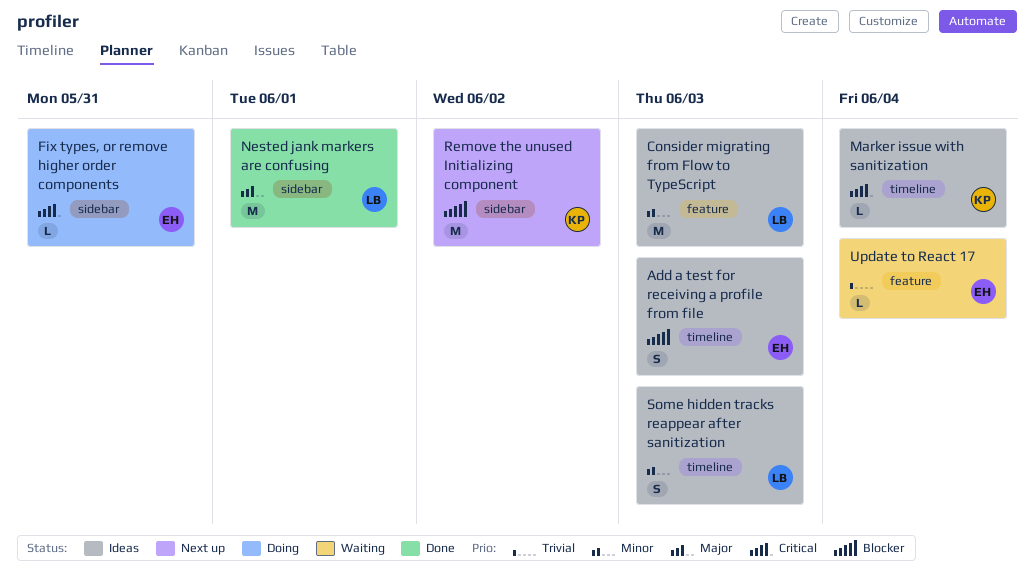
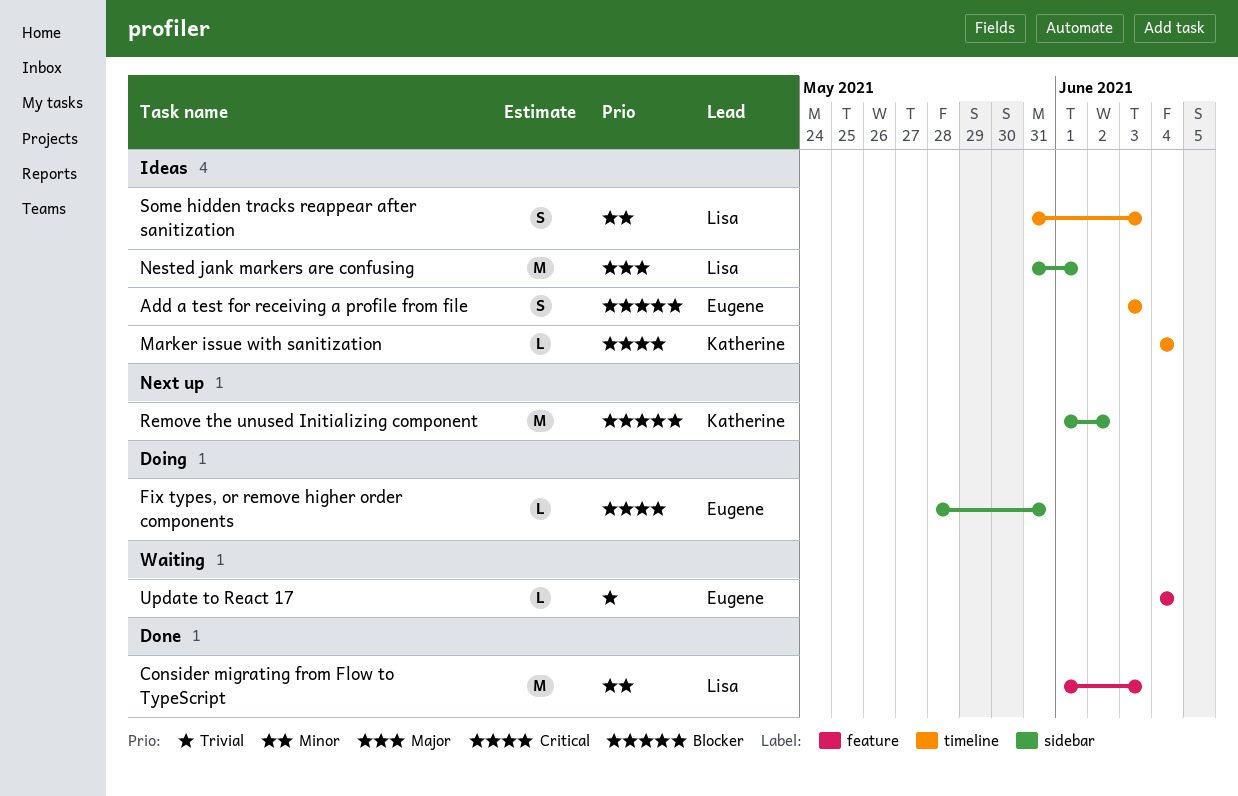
Consider migrating from Flow to TypeScript, status: Ideas -> Done
Nested jank markers are confusing, status: Done -> Ideas

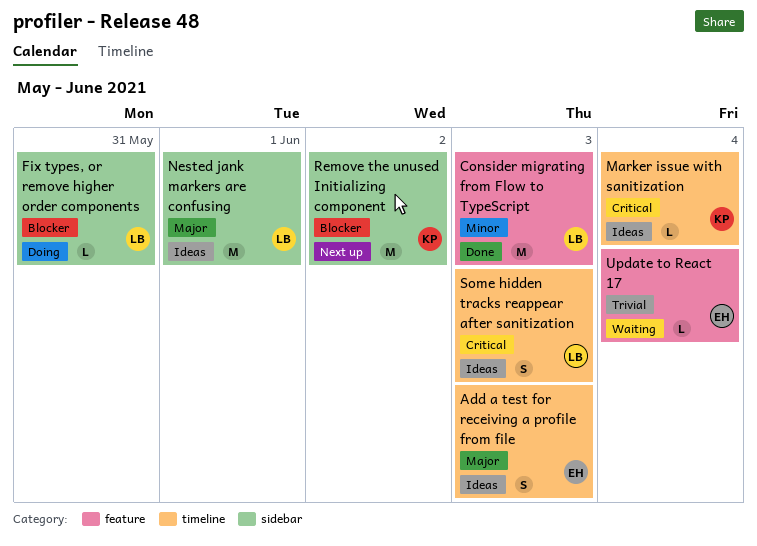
Add a test for receiving a profile from file, priority: Blocker -> Major
Fix types, or remove higher order components, owner: Eugene -> Lisa
Fix types, or remove higher order components, priority: Critical -> Blocker
Some hidden tracks reappear after sanitization, priority: Minor -> Critical

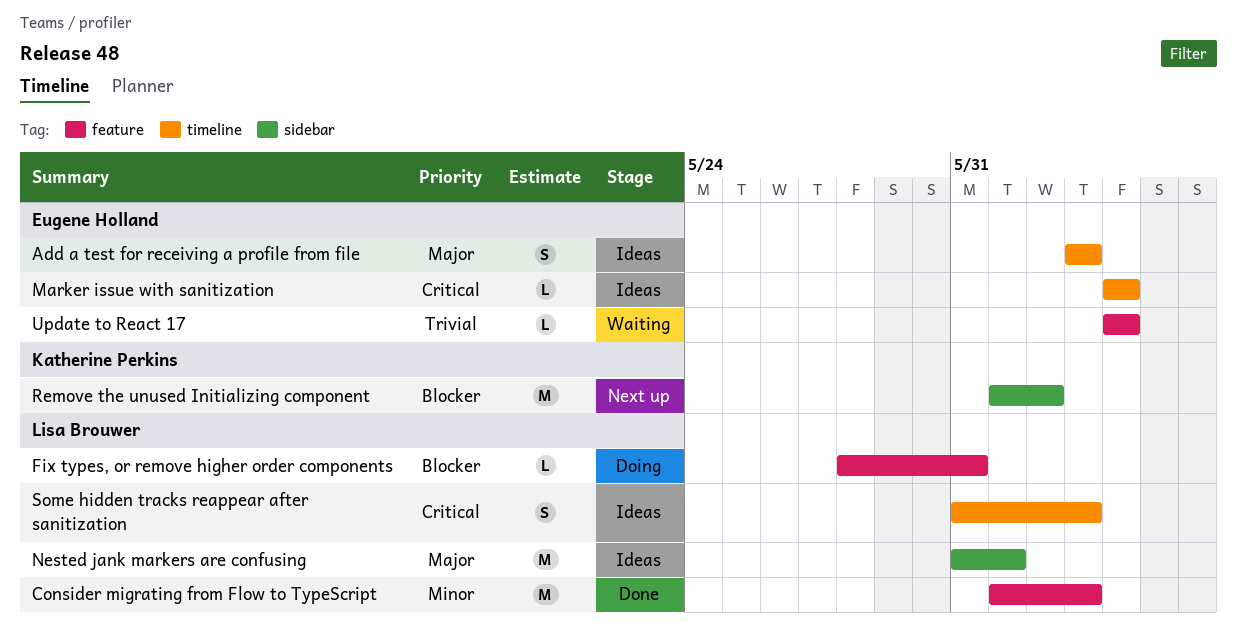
Fix types, or remove higher order components, label: sidebar -> feature
Marker issue with sanitization, owner: Katherine Perkins -> Eugene Holland

